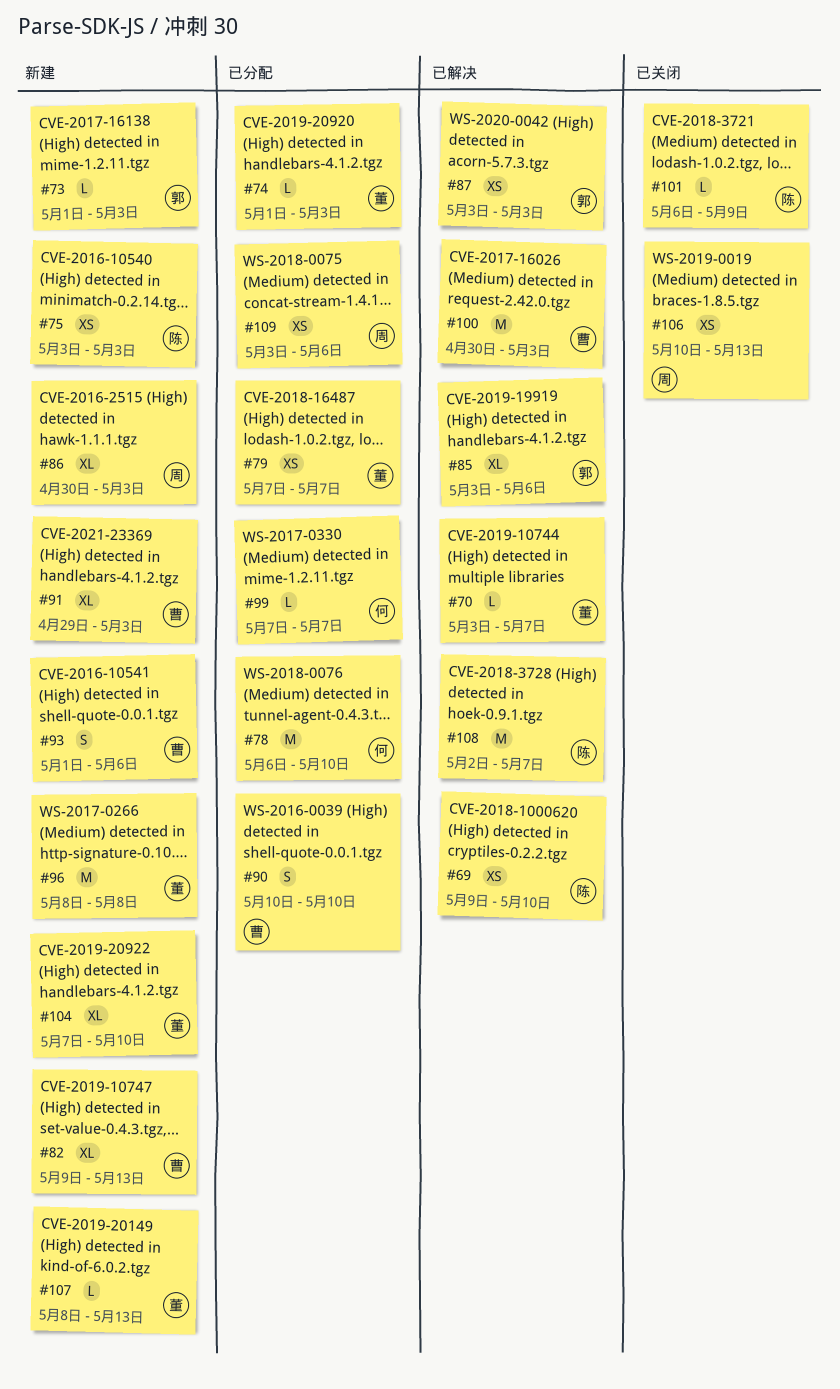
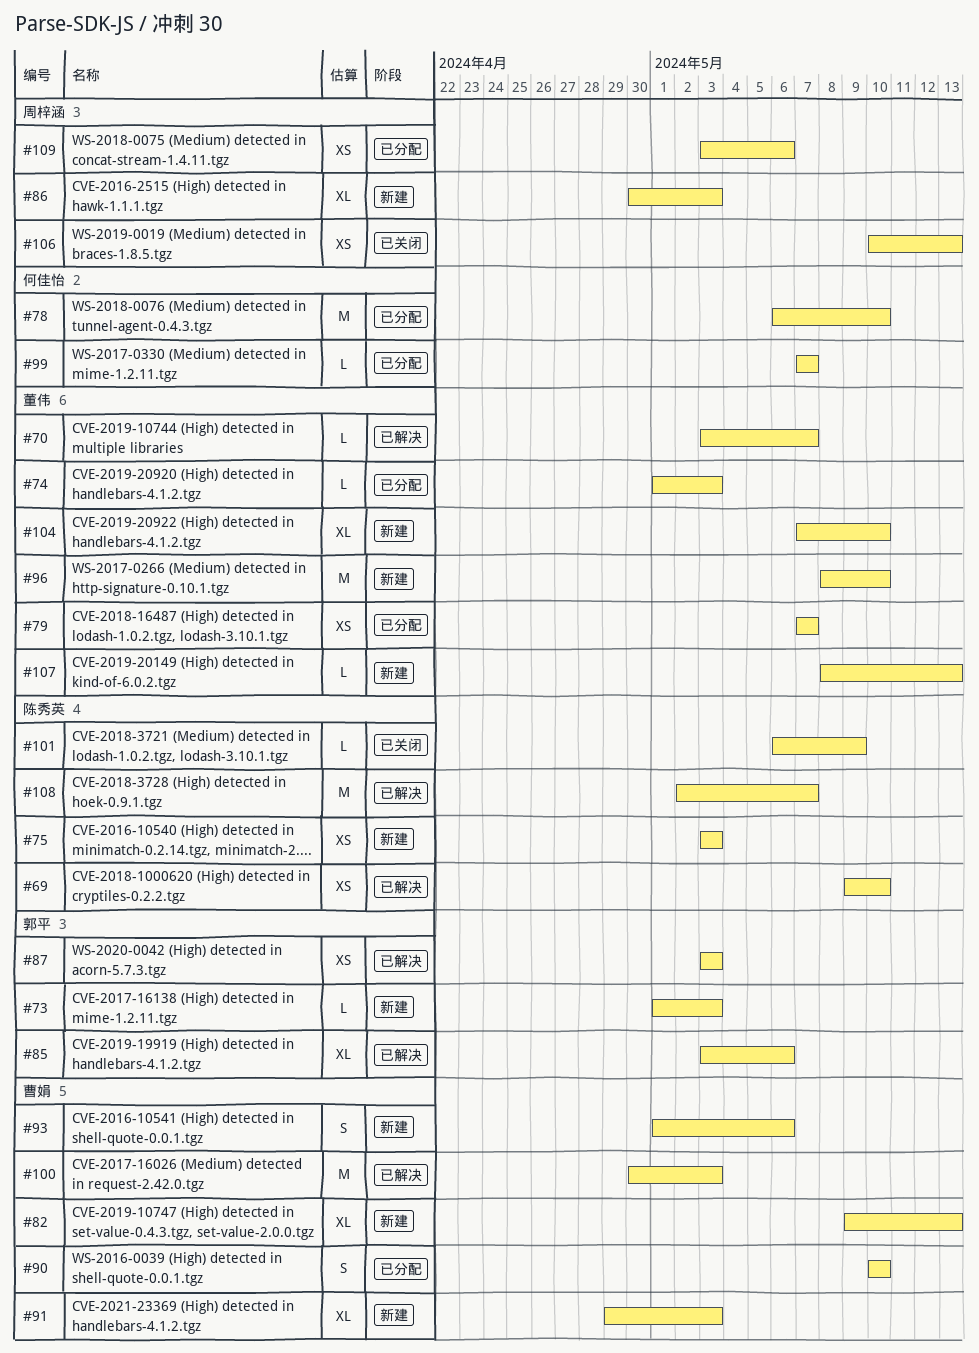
#96, due: May 8 -> May 10

